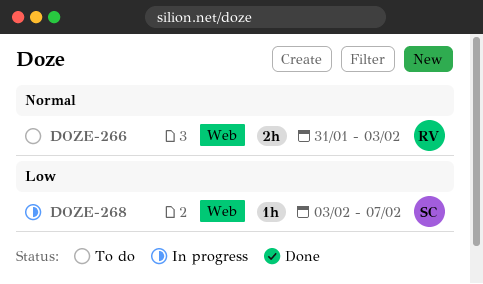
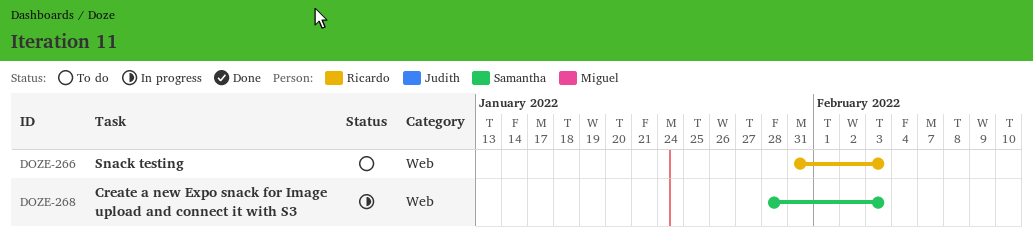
DOZE-268, start: Feb 3 -> Jan 28
DOZE-268, due: Feb 7 -> Feb 3

